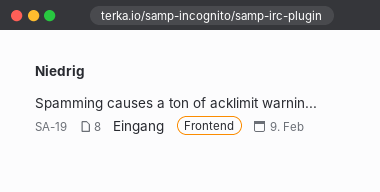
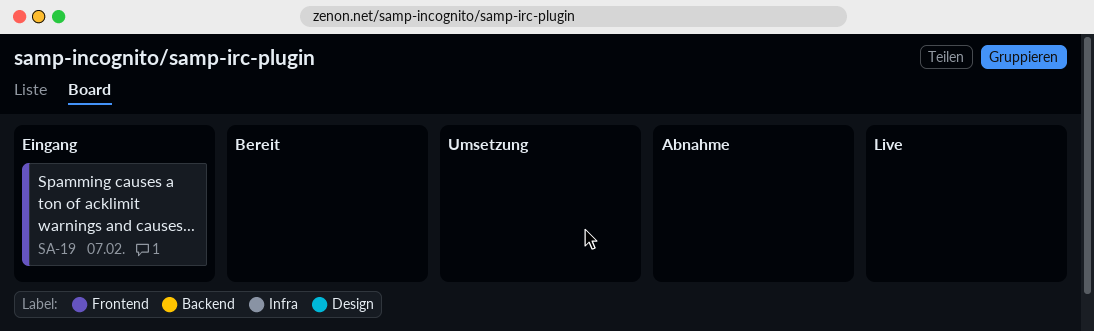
SA-19, due: Feb 9 -> Feb 7

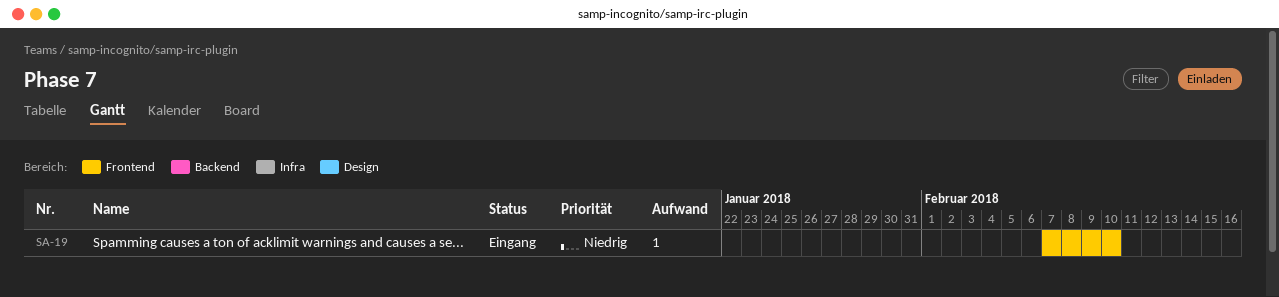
SA-19, due: Feb 7 -> Feb 10

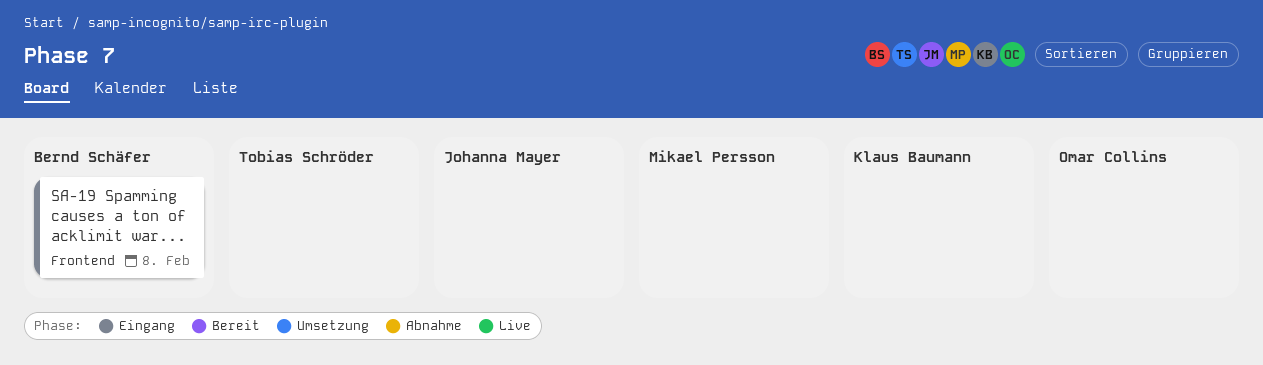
SA-19, due: Feb 10 -> Feb 8

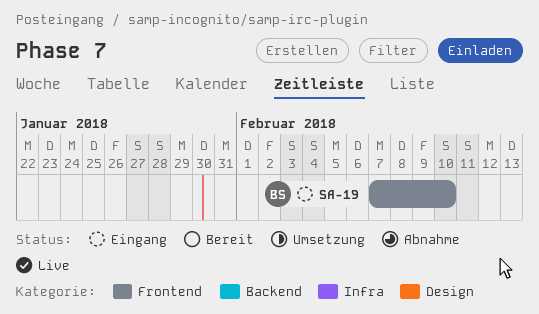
SA-19, due: Feb 8 -> Feb 10

